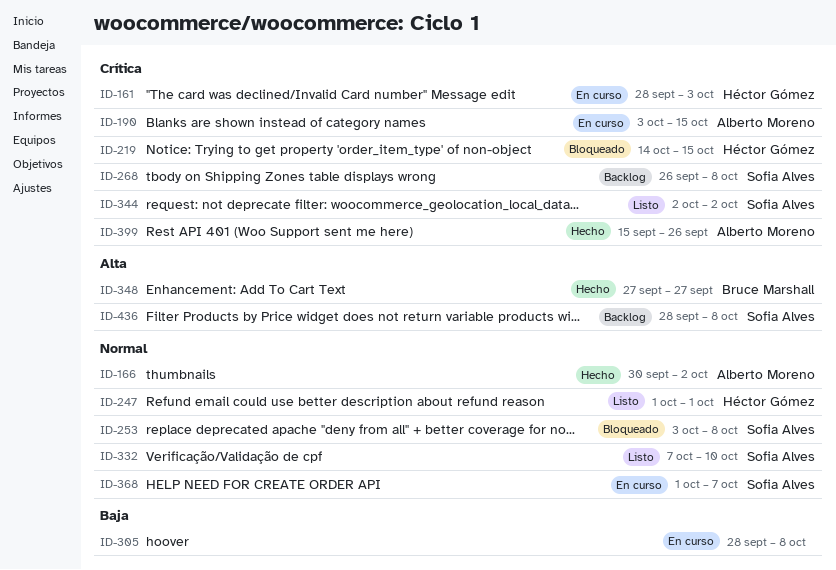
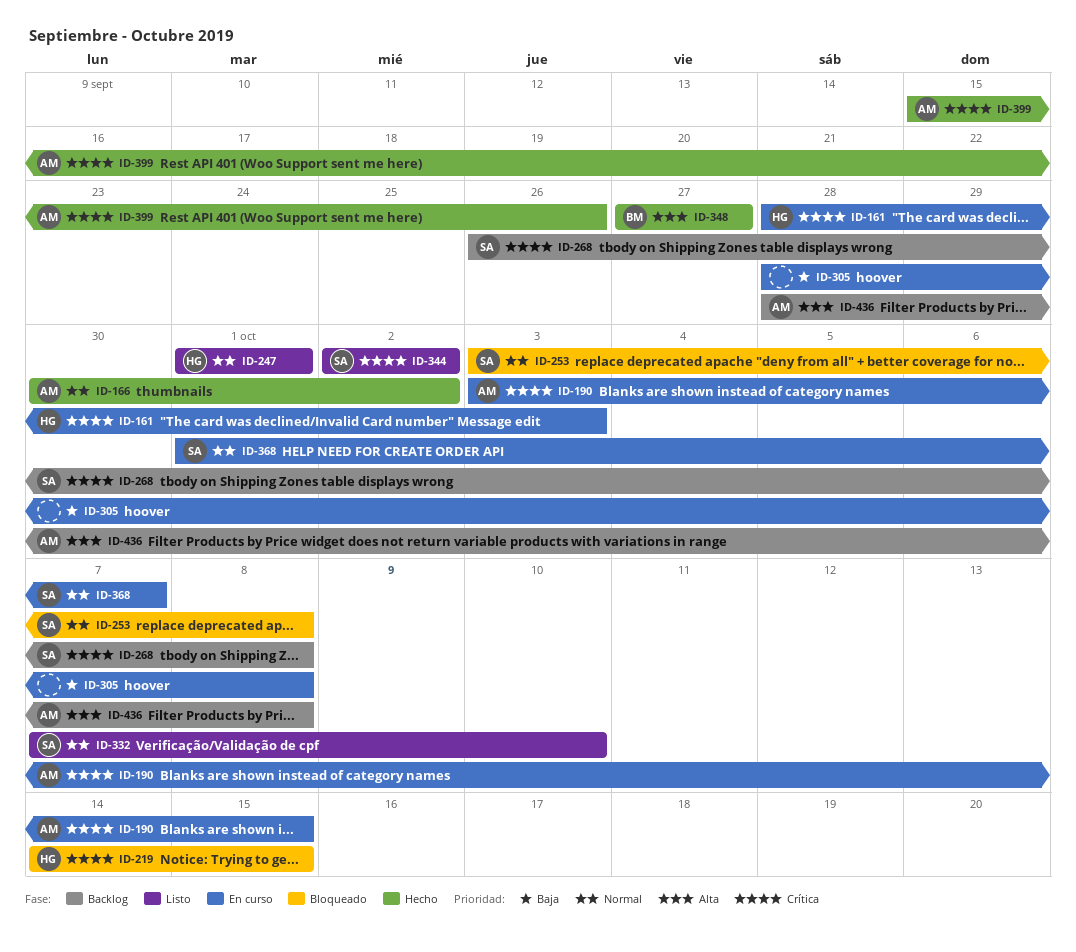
ID-436, owner: Sofia Alves -> Alberto Moreno

